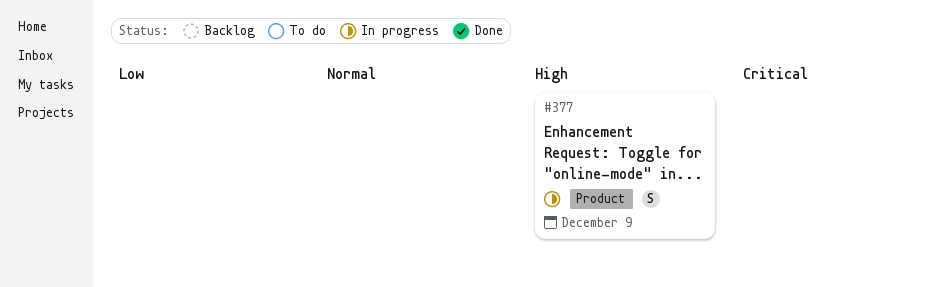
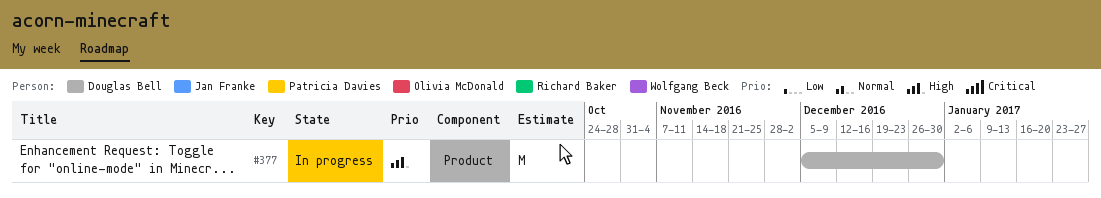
#377, estimate: S -> M
#377, due: Dec 9 -> Dec 30

